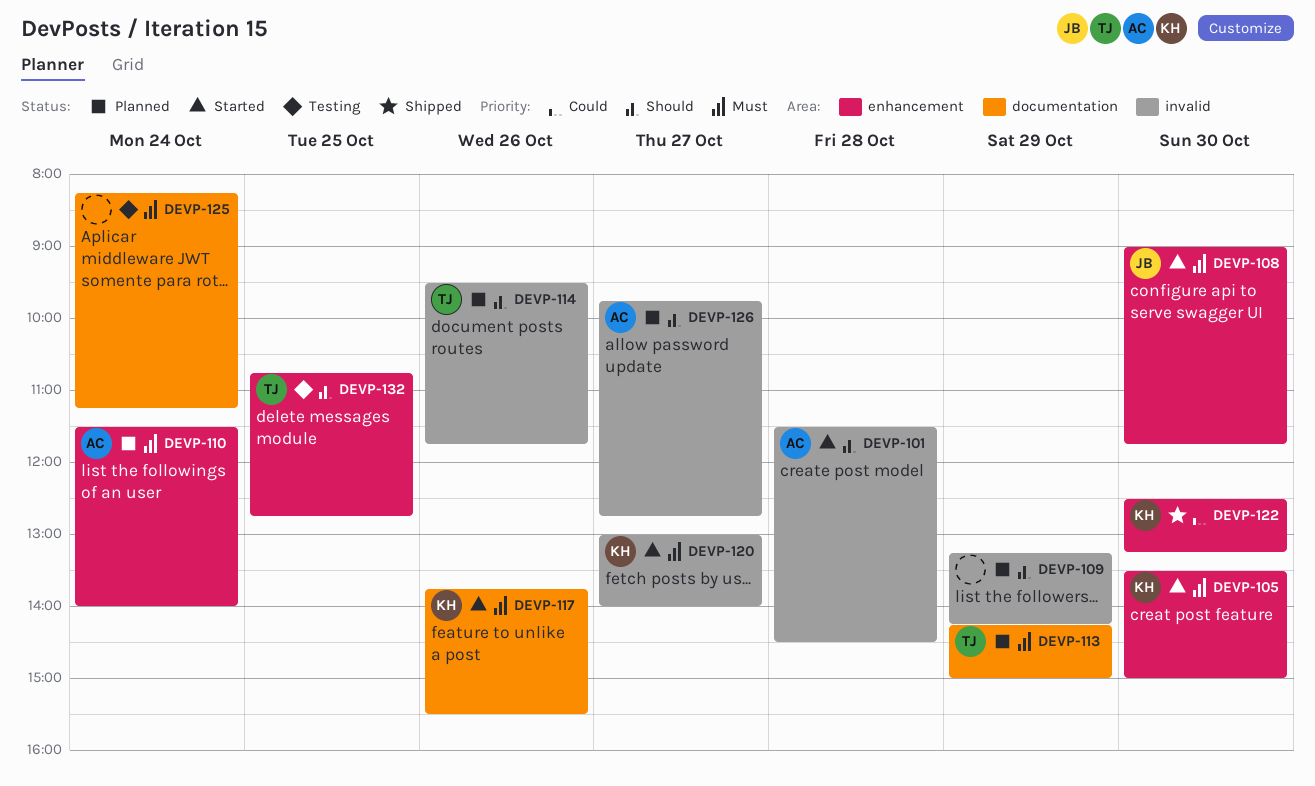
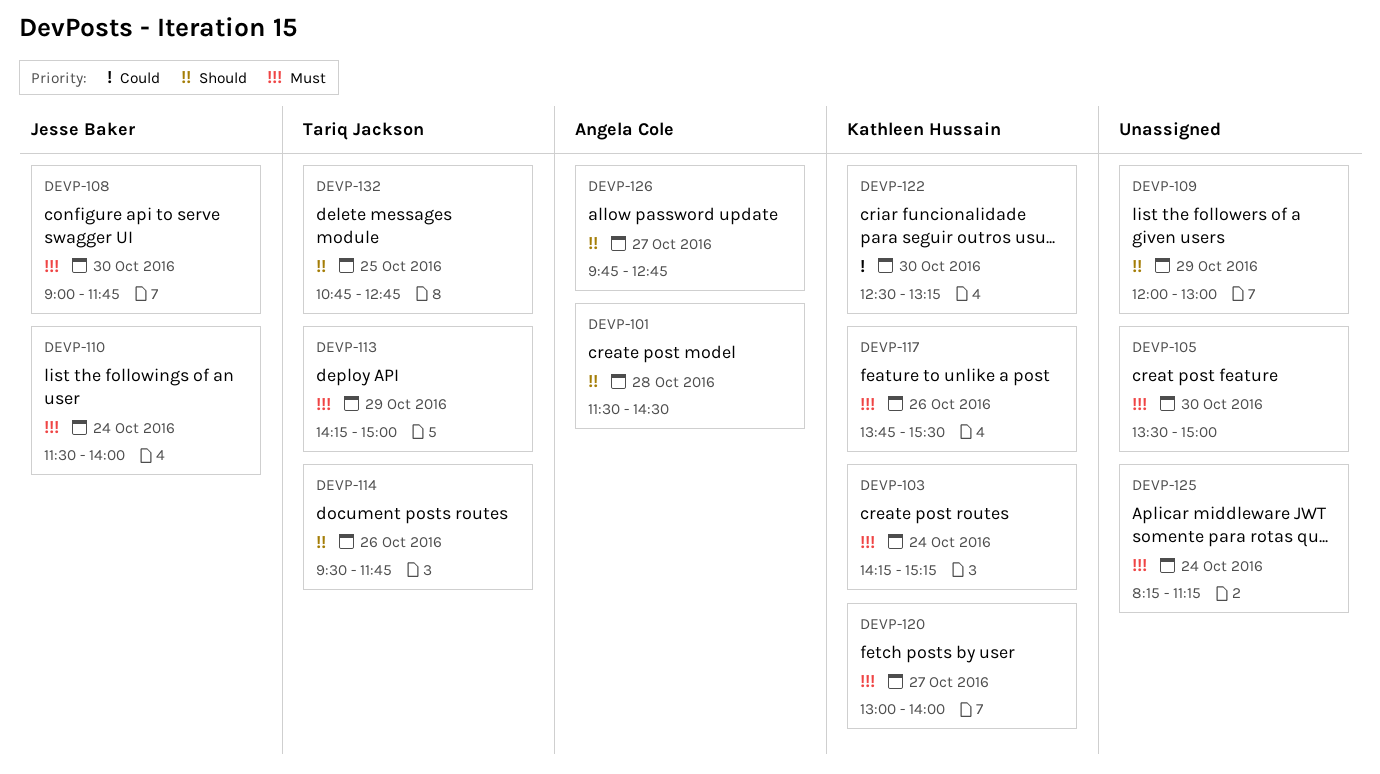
DEVP-103: none -> present
DEVP-105, owner: Kathleen Hussain -> none
DEVP-109, begins: 13:15 -> 12:00
DEVP-109, ends: 14:15 -> 13:00
DEVP-110, owner: Angela Cole -> Jesse Baker

